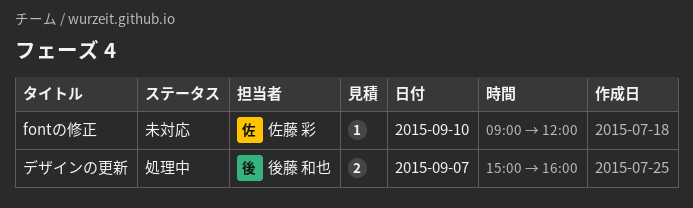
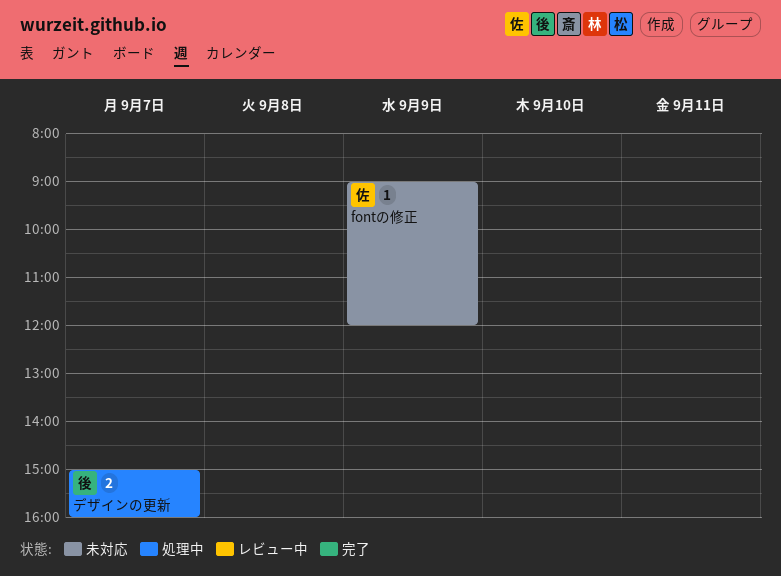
fontの修正, day: Sep 10 -> Sep 9

